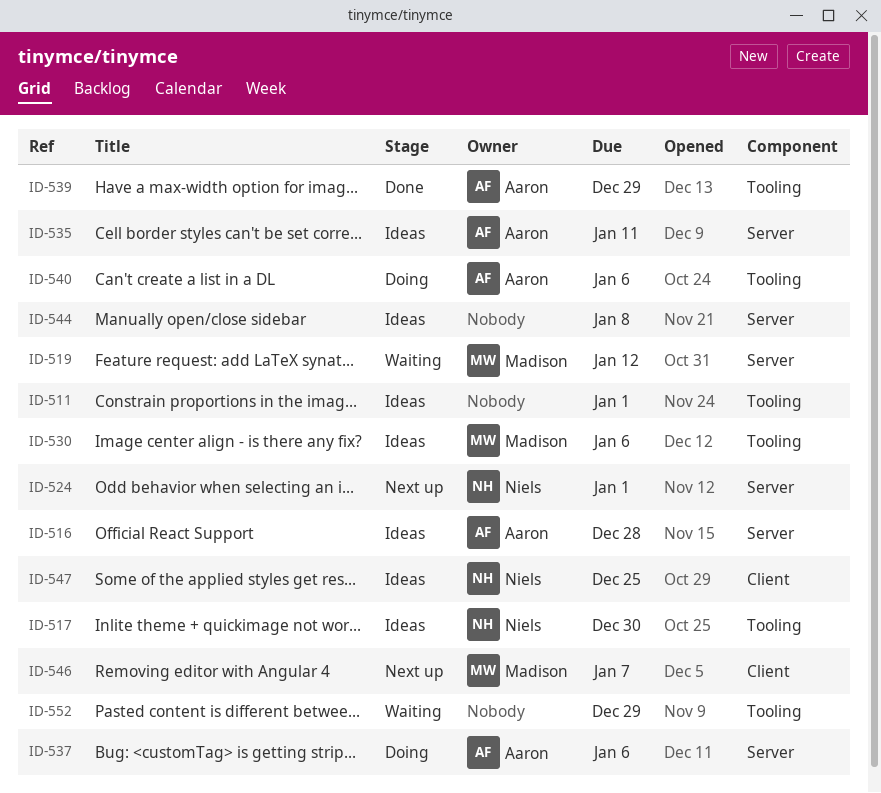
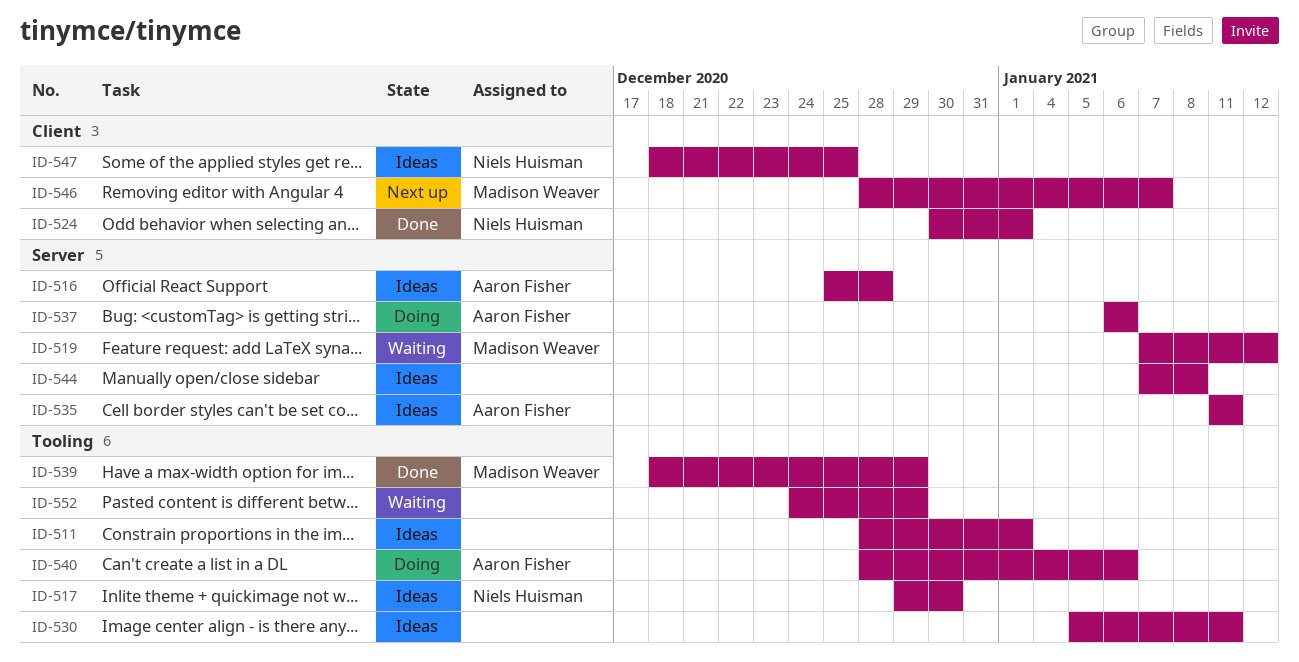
ID-524, status: Next up -> Done
ID-524, label: Server -> Client
ID-530, owner: Madison Weaver -> none
ID-530, due: Jan 6 -> Jan 11
ID-539, owner: Aaron Fisher -> Madison Weaver

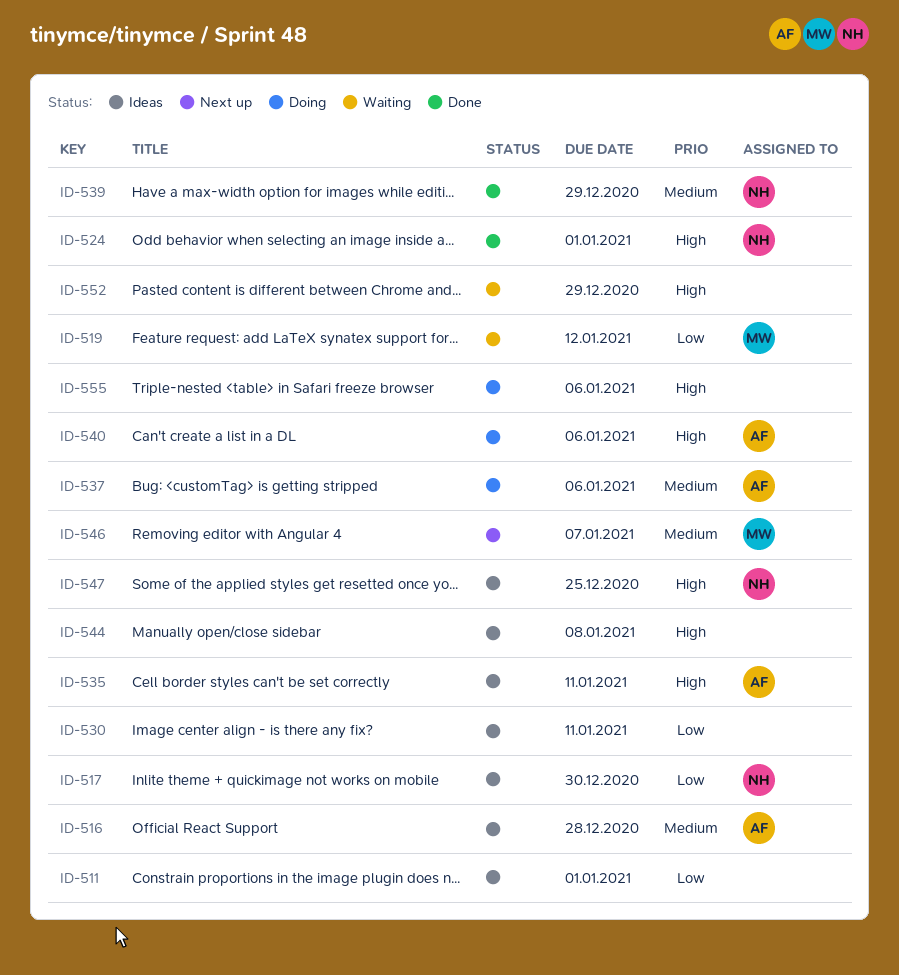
ID-539, owner: Madison Weaver -> Niels Huisman
ID-555: none -> present

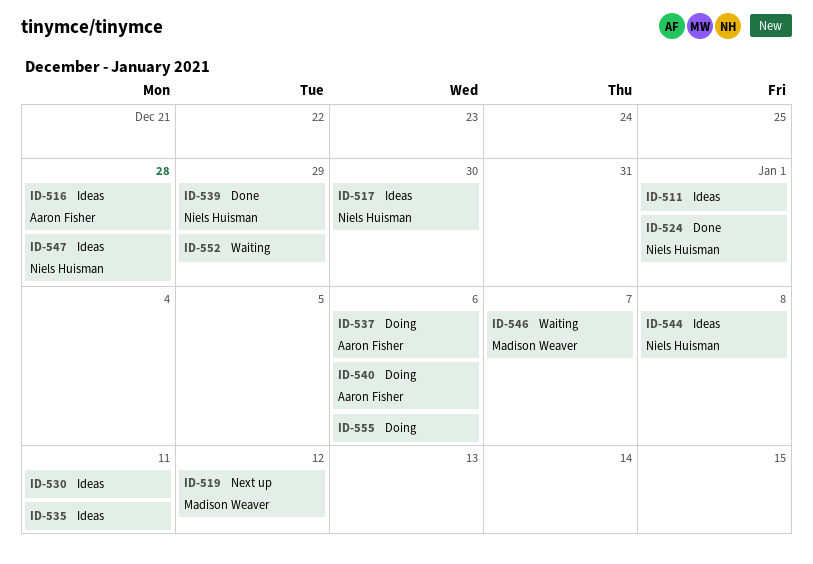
ID-519, status: Waiting -> Next up
ID-535, owner: Aaron Fisher -> none
ID-544, owner: none -> Niels Huisman
ID-546, status: Next up -> Waiting
ID-547, due: Dec 25 -> Dec 28

